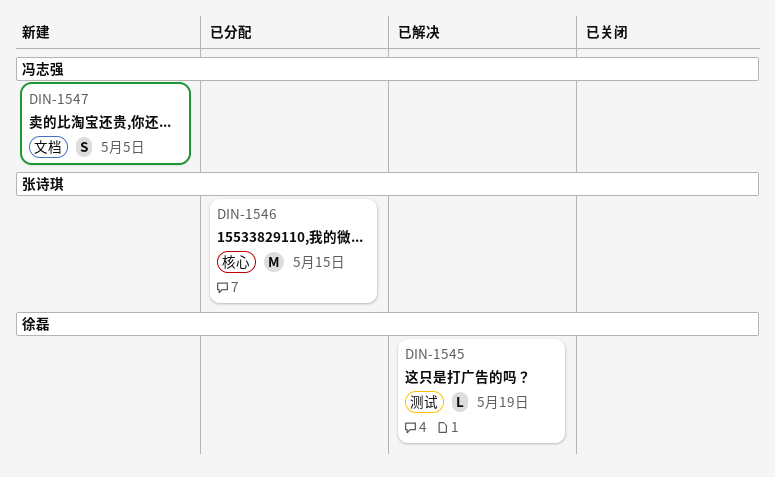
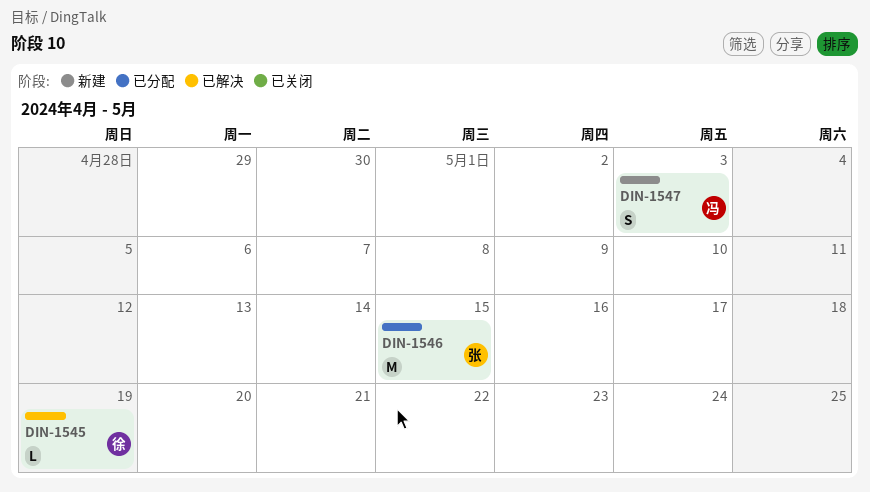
DIN-1547, due: May 5 -> May 3

